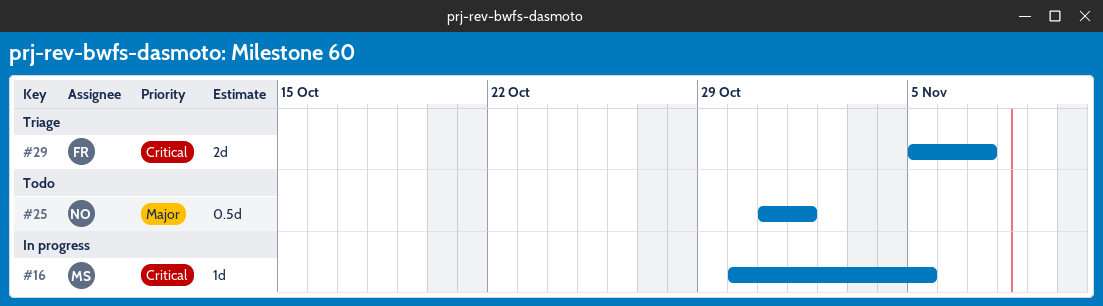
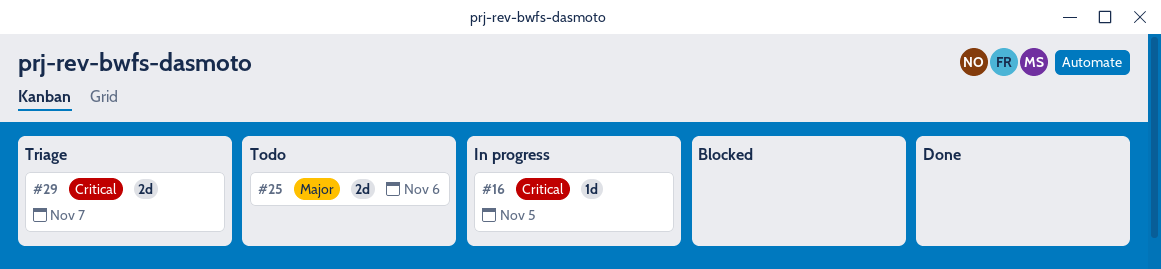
#25, estimate: 0.5d -> 2d
#25, due: Nov 1 -> Nov 6

